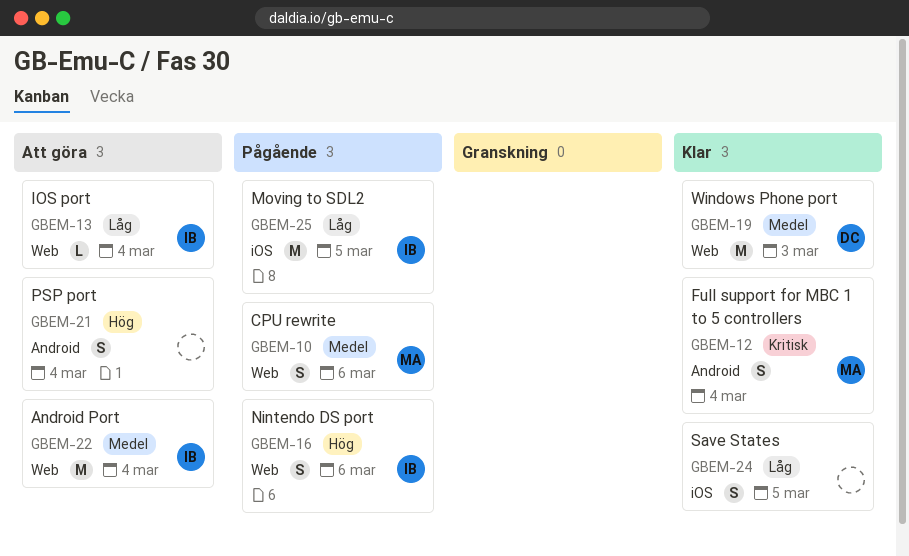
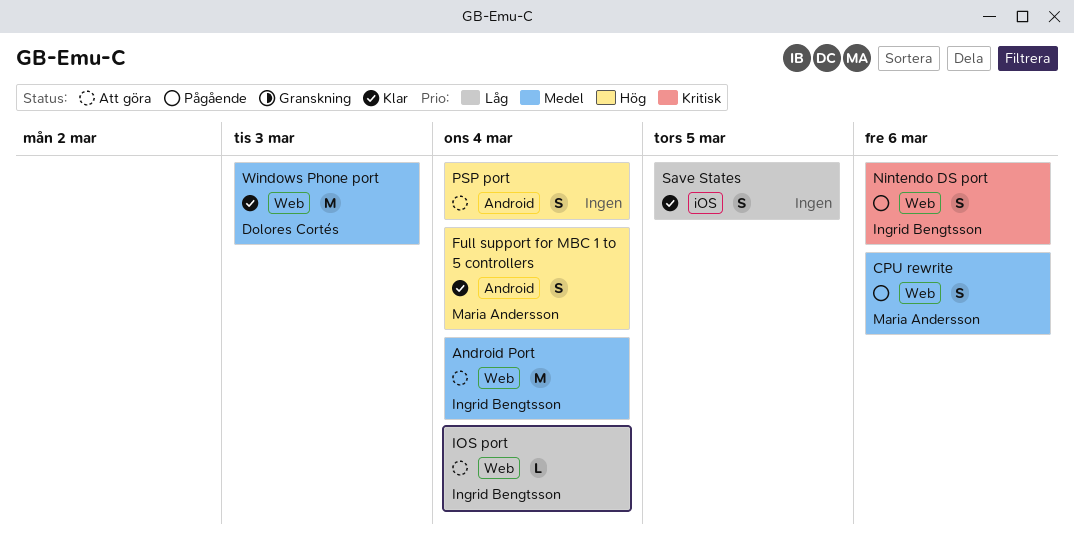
Full support for MBC 1 to 5 controllers, priority: Kritisk -> Hög
Moving to SDL2: present -> none
Nintendo DS port, priority: Hög -> Kritisk

